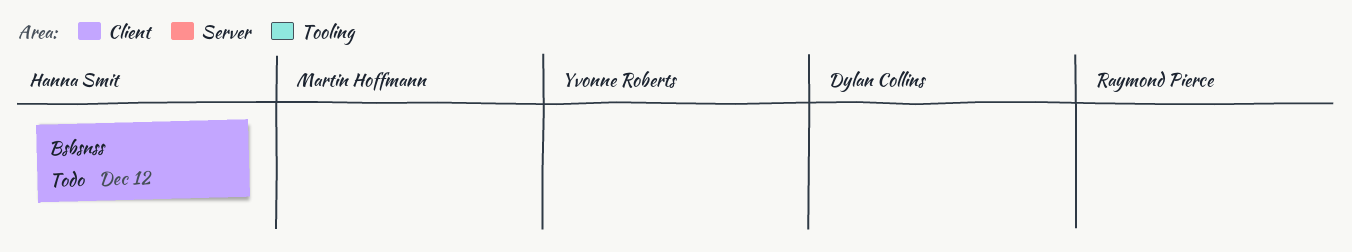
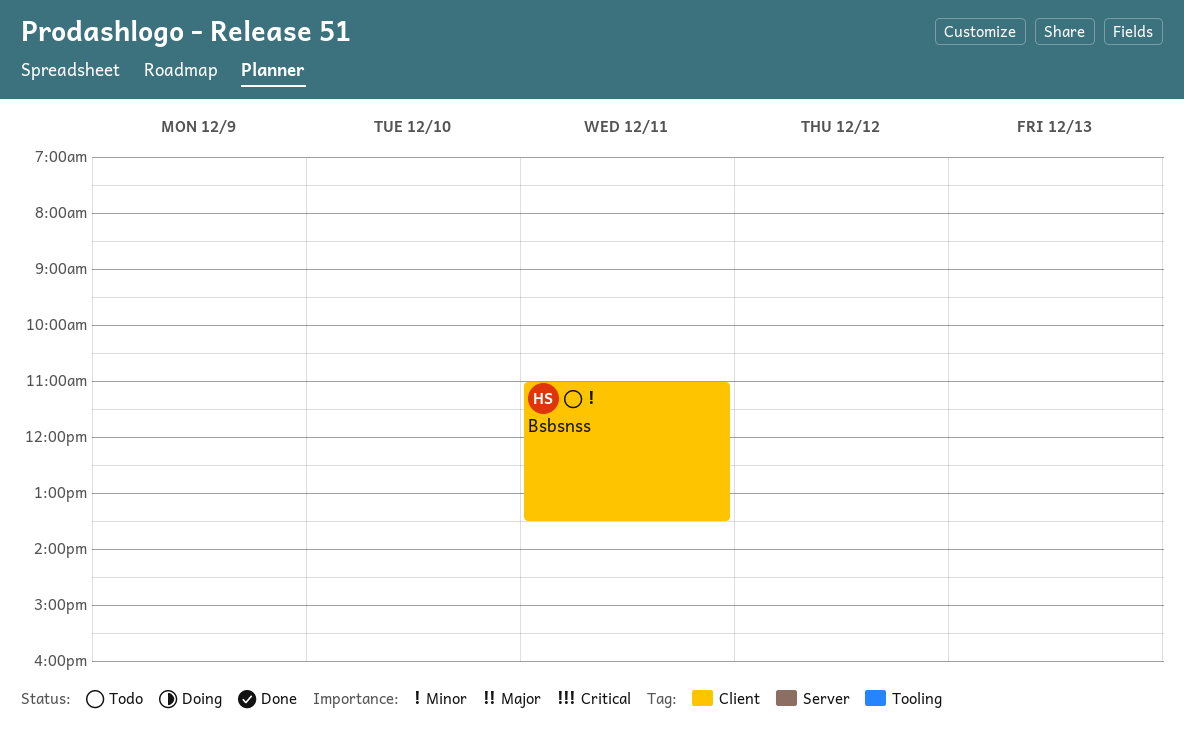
Bsbsnss, day: Dec 12 -> Dec 11

